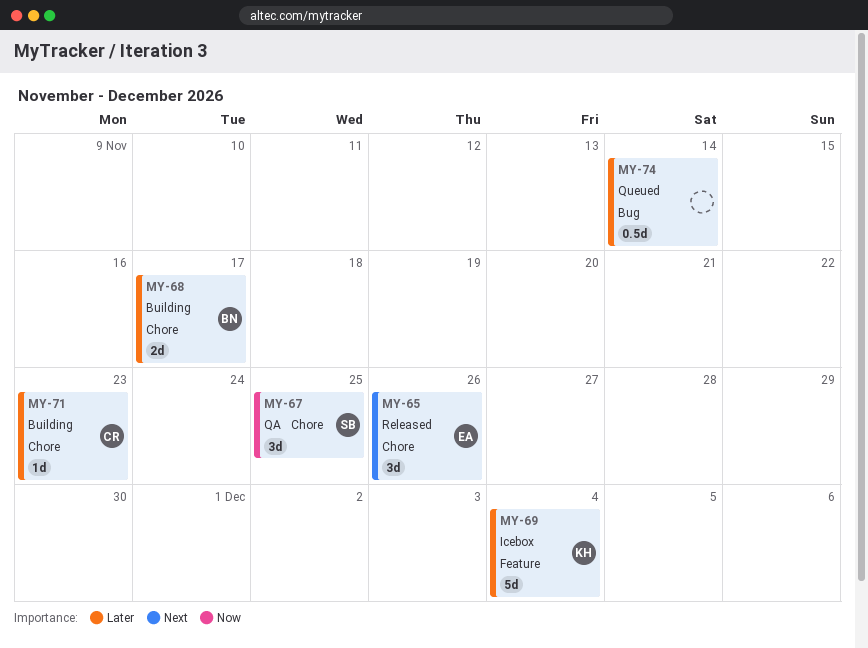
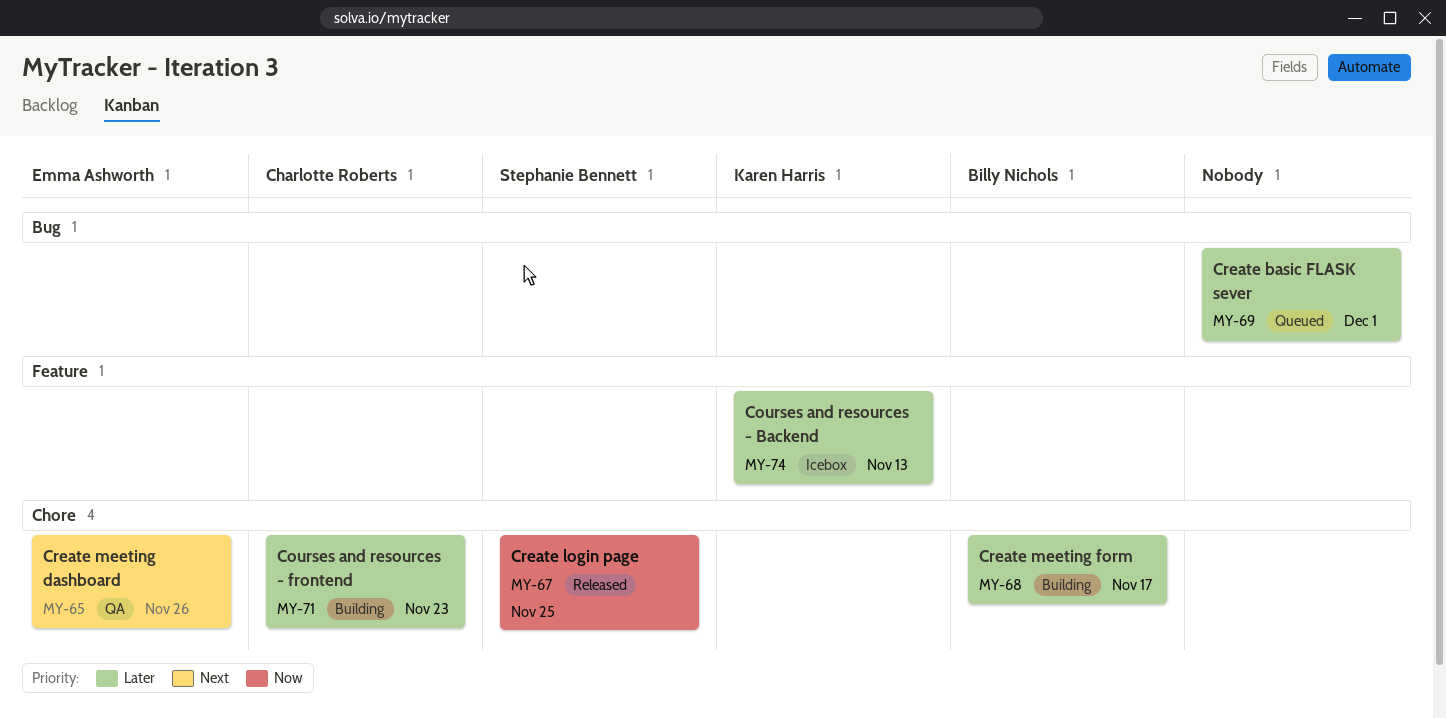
MY-65, status: Released -> QA
MY-67, status: QA -> Released
MY-69, status: Icebox -> Queued
MY-69, owner: Karen Harris -> none
MY-69, label: Feature -> Bug
MY-69, due: Dec 4 -> Dec 1
MY-74, status: Queued -> Icebox
MY-74, owner: none -> Karen Harris
MY-74, label: Bug -> Feature
MY-74, due: Nov 14 -> Nov 13

